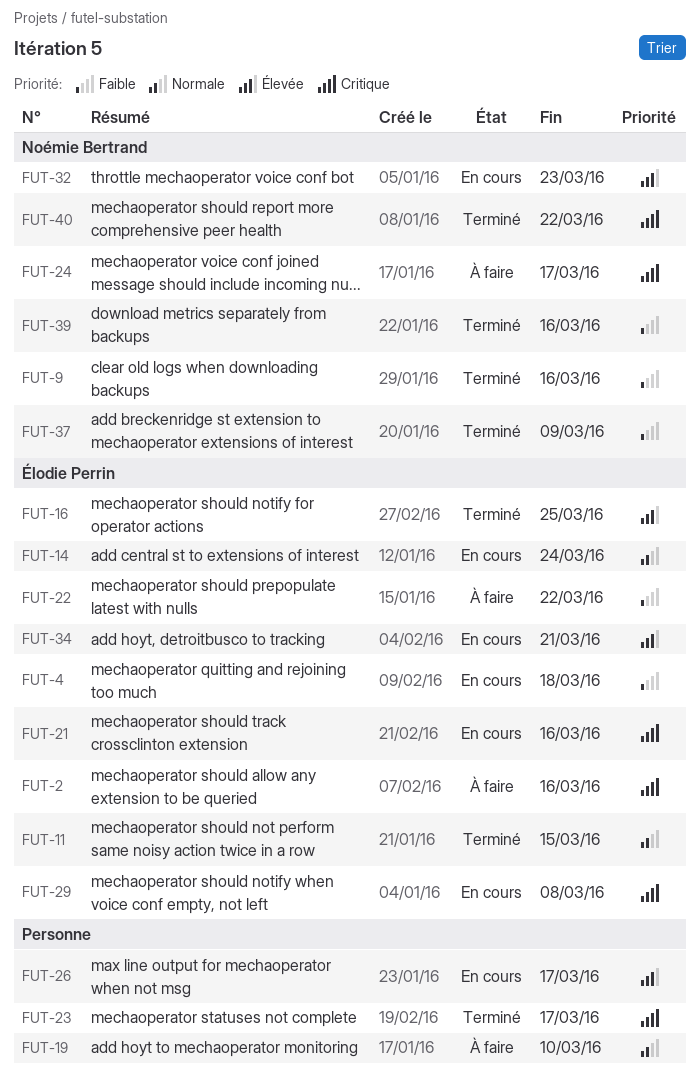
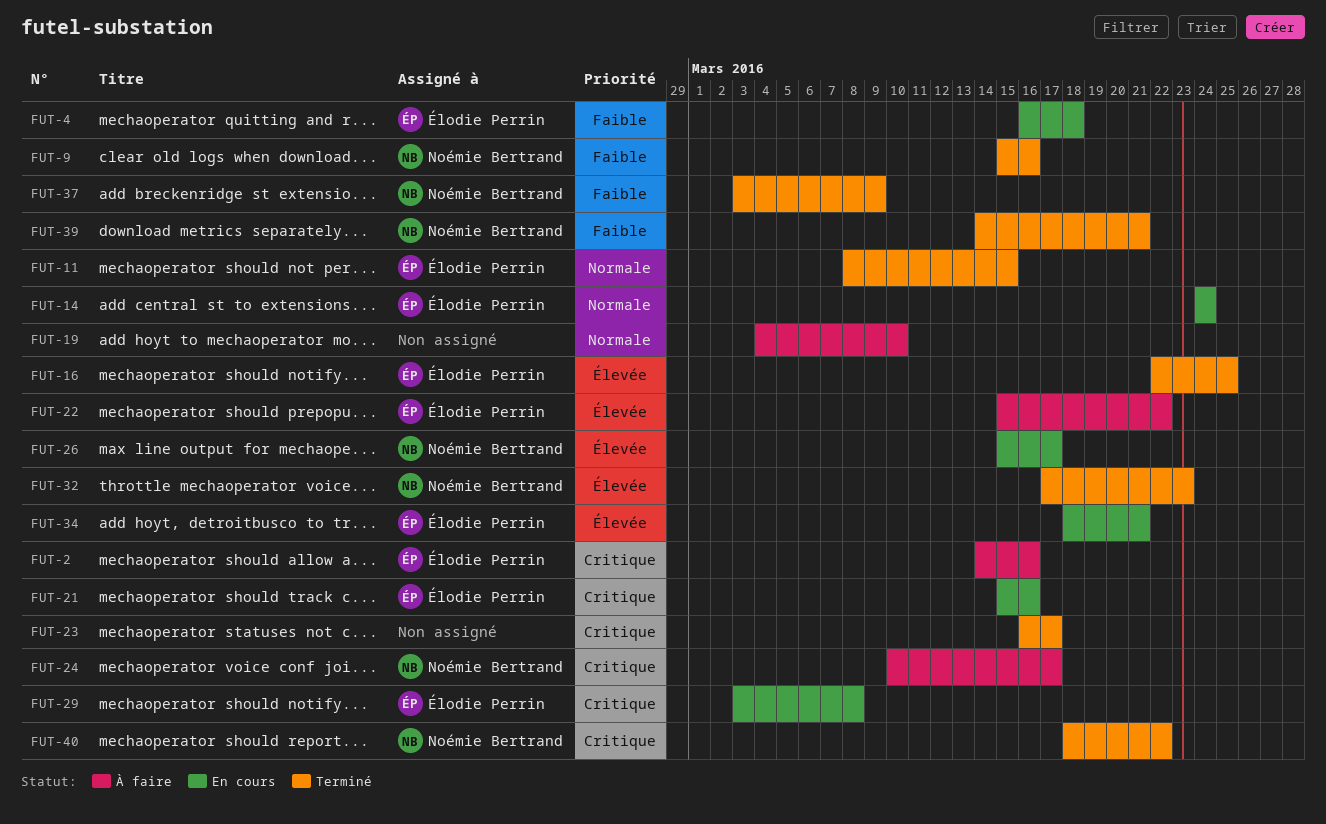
FUT-22, priority: Faible -> Élevée
FUT-26, owner: none -> Noémie Bertrand
FUT-32, status: En cours -> Terminé
FUT-39, due: Mar 16 -> Mar 21

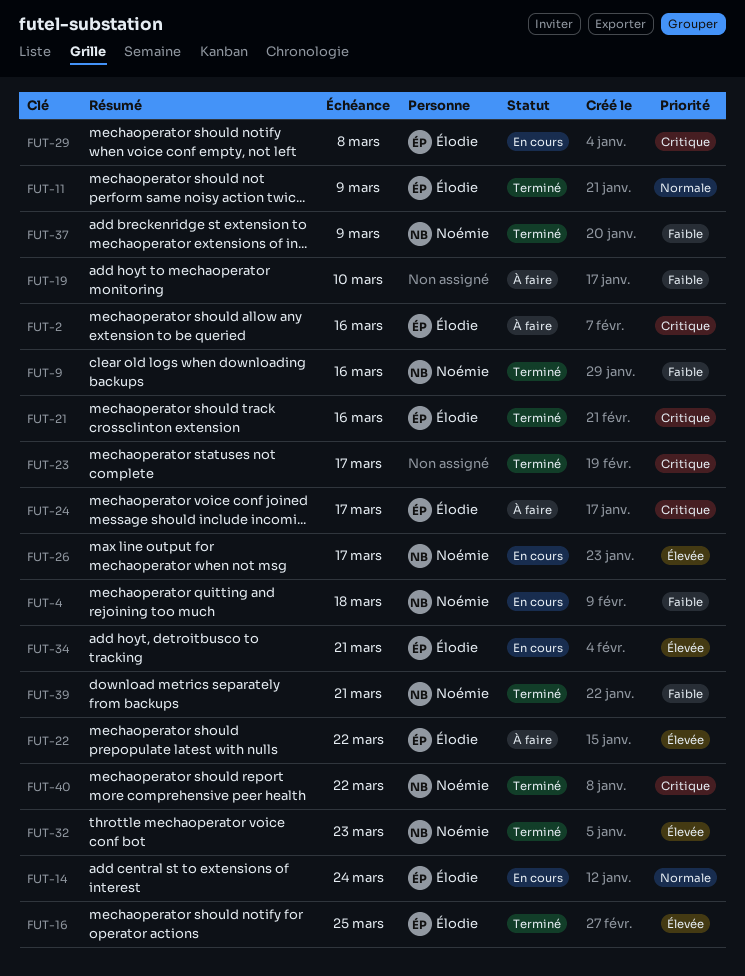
FUT-4, owner: Élodie Perrin -> Noémie Bertrand
FUT-11, due: Mar 15 -> Mar 9
FUT-19, priority: Normale -> Faible
FUT-21, status: En cours -> Terminé
FUT-24, owner: Noémie Bertrand -> Élodie Perrin

